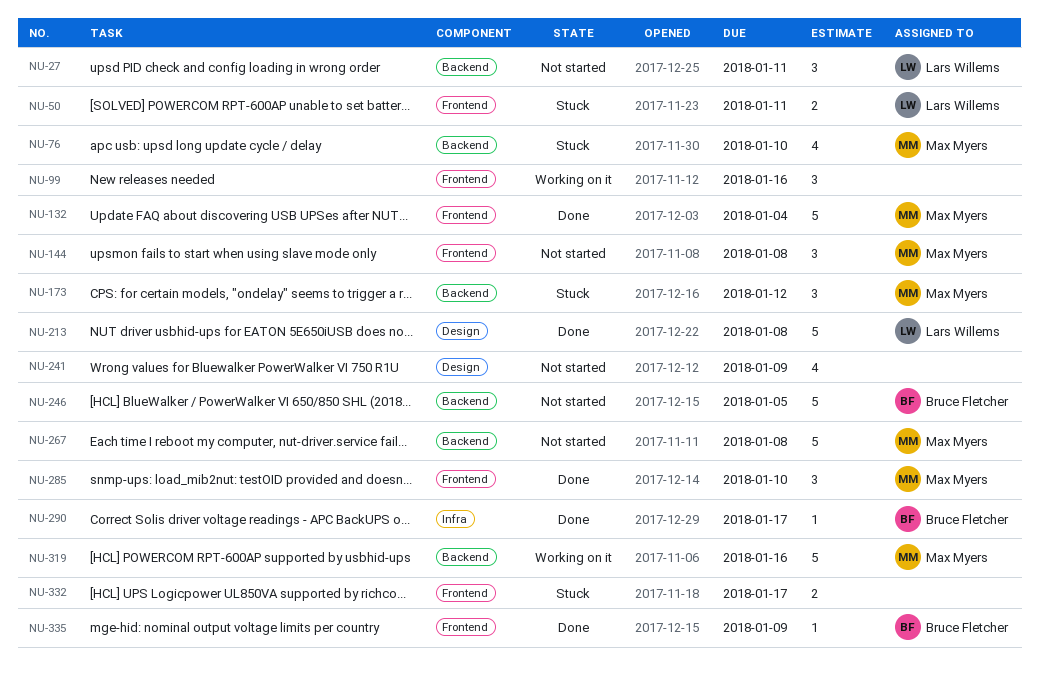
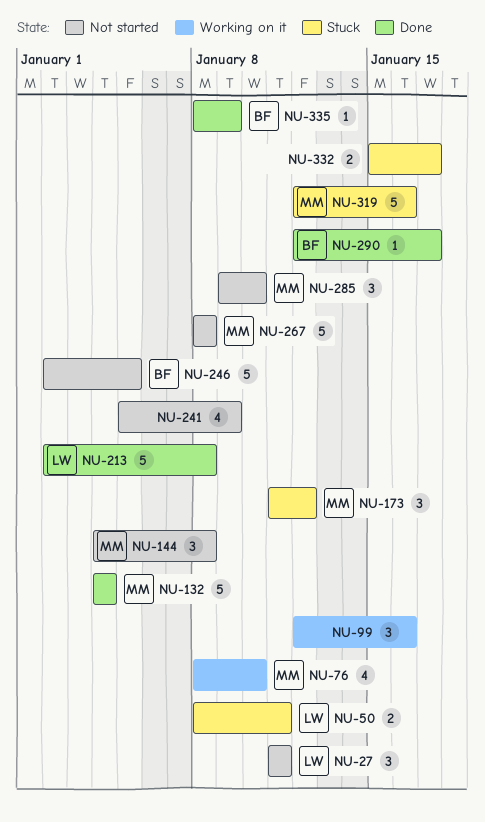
NU-76, status: Stuck -> Working on it
NU-285, status: Done -> Not started
NU-319, status: Working on it -> Stuck

